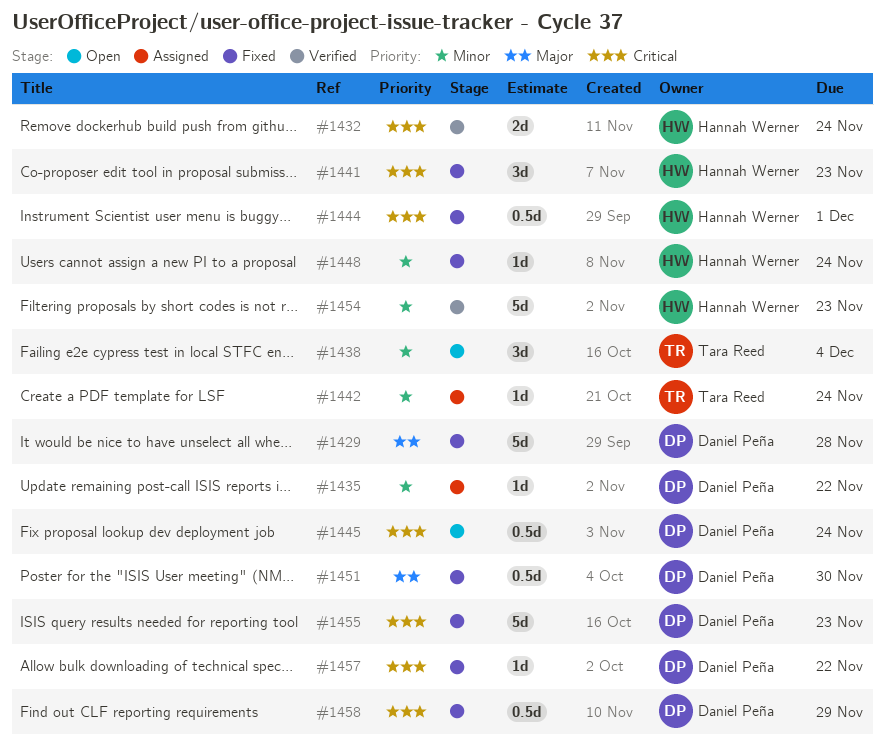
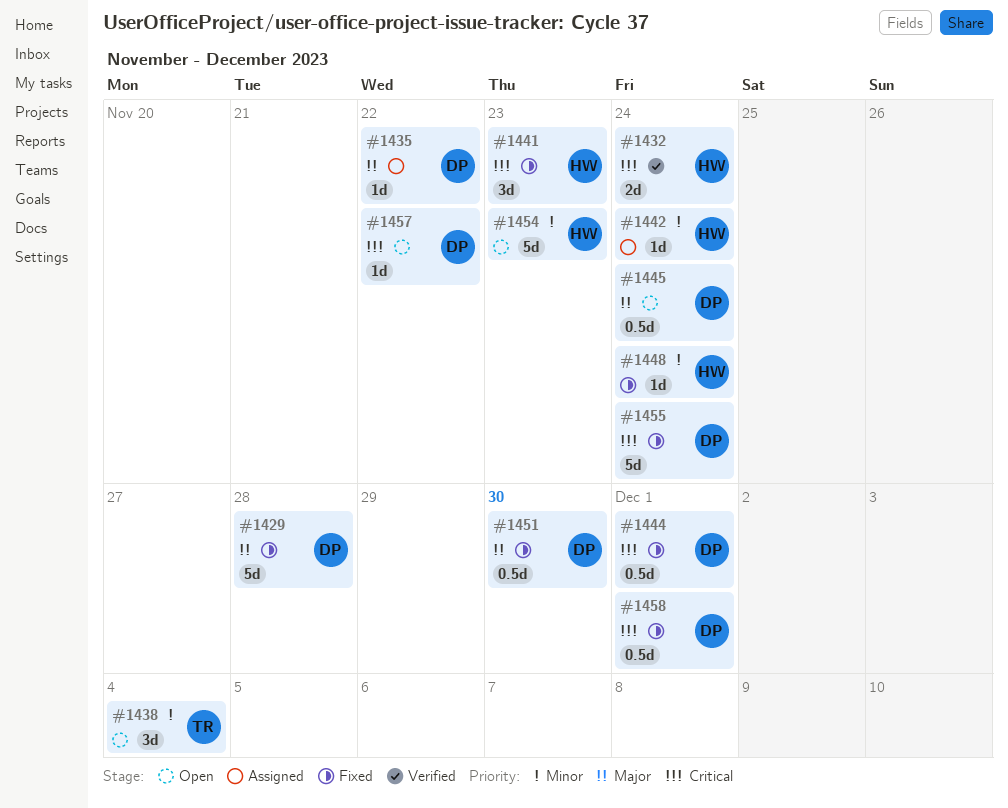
#1435, priority: Minor -> Major
#1442, owner: Tara Reed -> Hannah Werner
#1444, owner: Hannah Werner -> Daniel Peña
#1445, priority: Critical -> Major
#1454, status: Verified -> Open
#1455, due: Nov 23 -> Nov 24
#1457, status: Fixed -> Open
#1458, due: Nov 29 -> Dec 1

